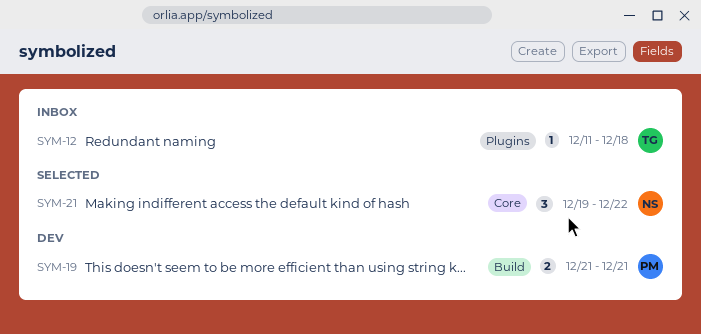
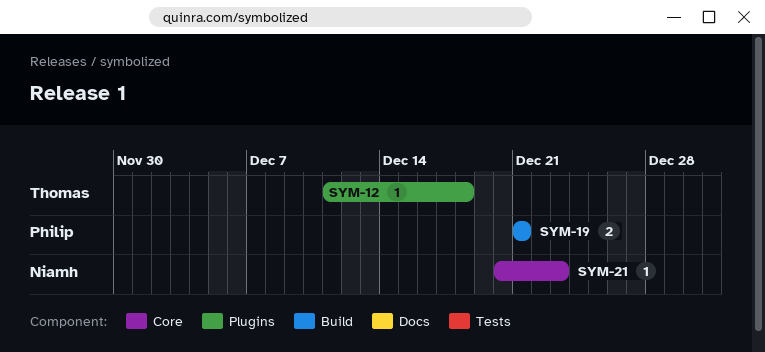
SYM-21, estimate: 3 -> 1
SYM-21, start: Dec 19 -> Dec 20
SYM-21, due: Dec 22 -> Dec 23

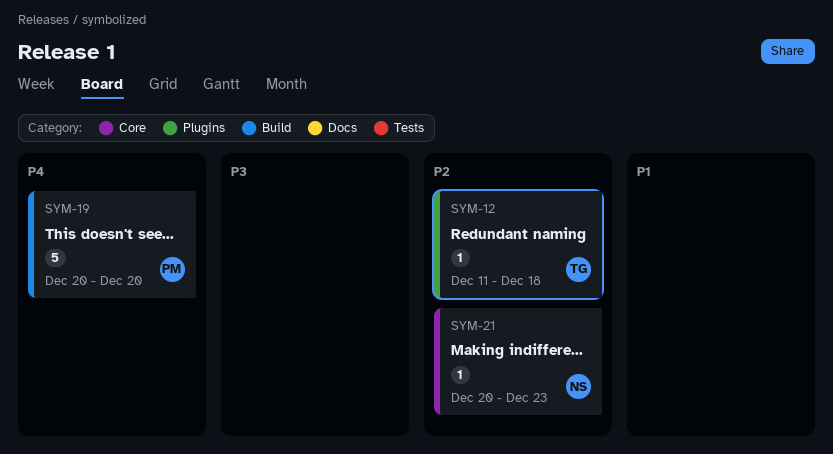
SYM-19, estimate: 2 -> 5
SYM-19, start: Dec 21 -> Dec 20
SYM-19, due: Dec 21 -> Dec 20

